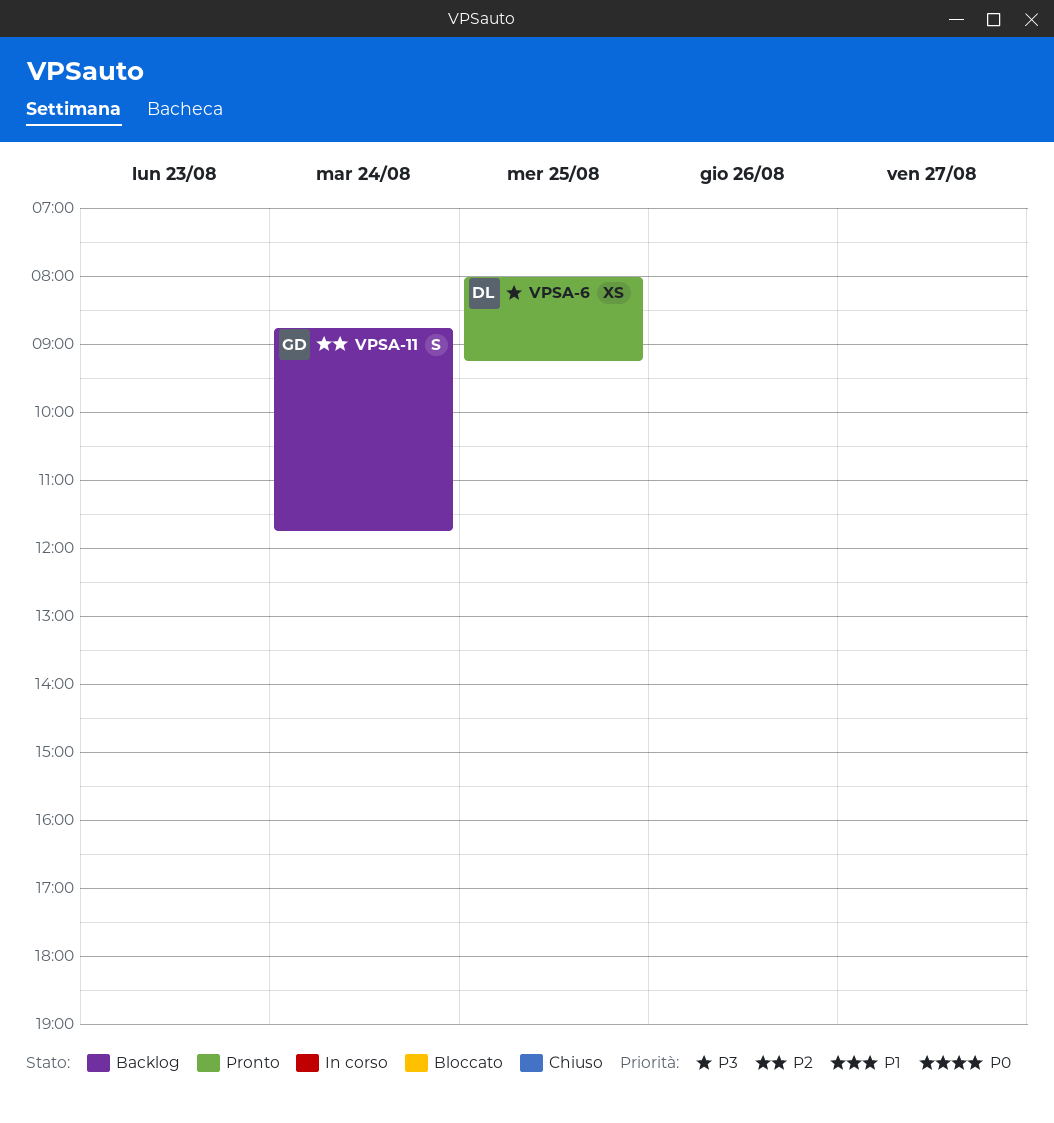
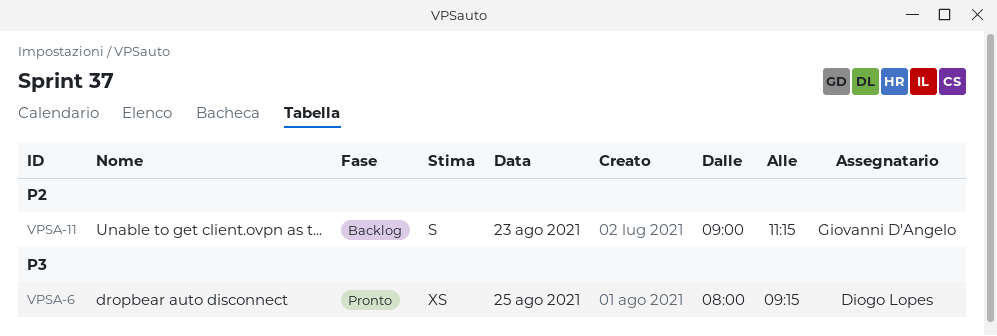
VPSA-11, day: Aug 24 -> Aug 23
VPSA-11, begins: 08:45 -> 09:00
VPSA-11, ends: 11:45 -> 11:15

